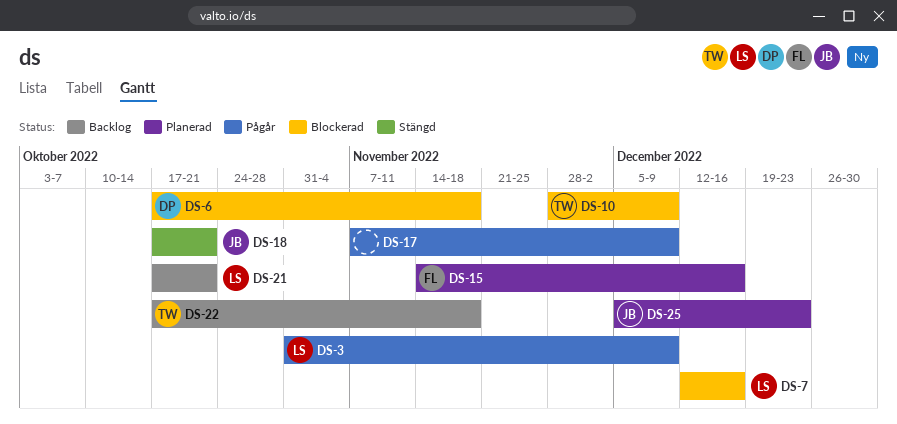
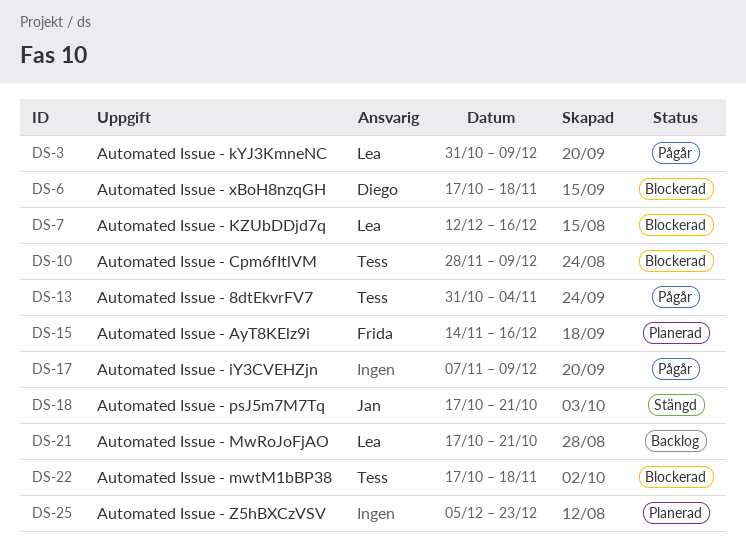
DS-13: none -> present
DS-22, status: Backlog -> Blockerad
DS-25, owner: Jan -> none

